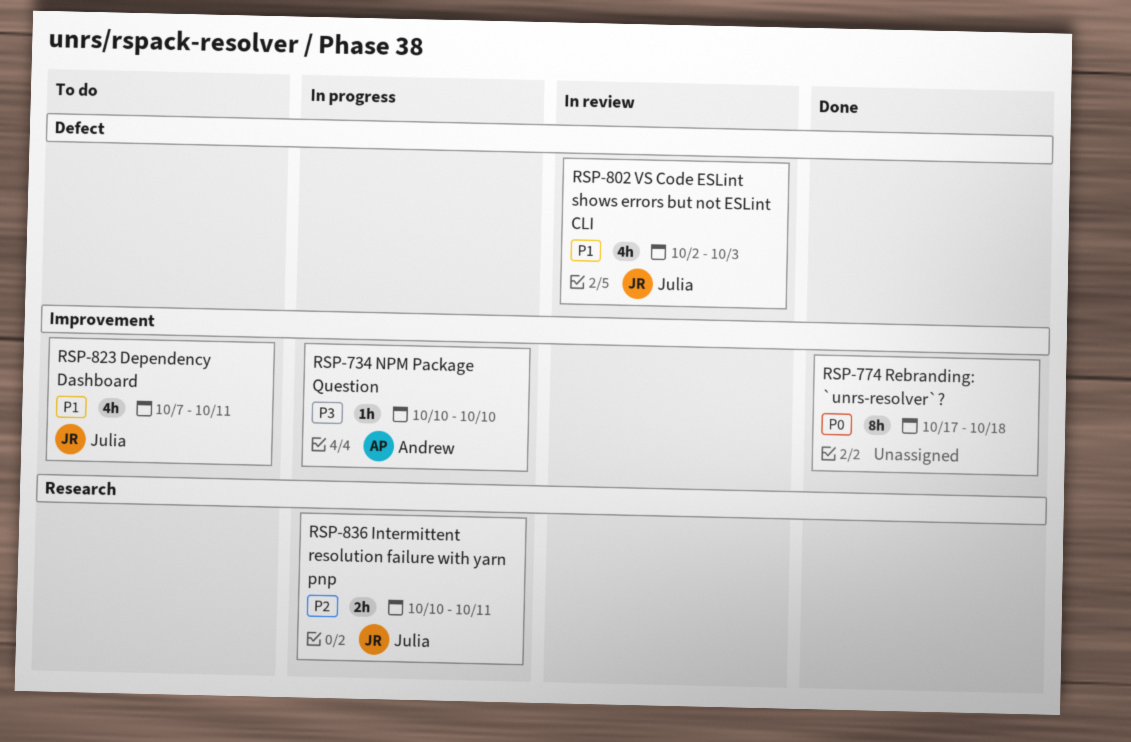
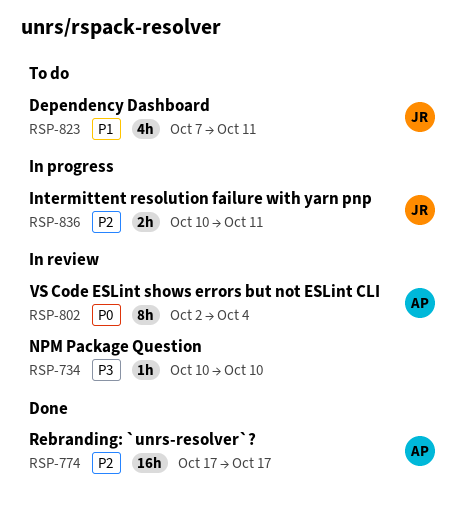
RSP-734, status: In progress -> In review
RSP-734, owner: Andrew -> none
RSP-774, owner: none -> Andrew
RSP-774, priority: P0 -> P2
RSP-774, estimate: 8h -> 16h
RSP-774, due: Oct 18 -> Oct 17
RSP-802, owner: Julia -> Andrew
RSP-802, priority: P1 -> P0
RSP-802, estimate: 4h -> 8h
RSP-802, due: Oct 3 -> Oct 4

